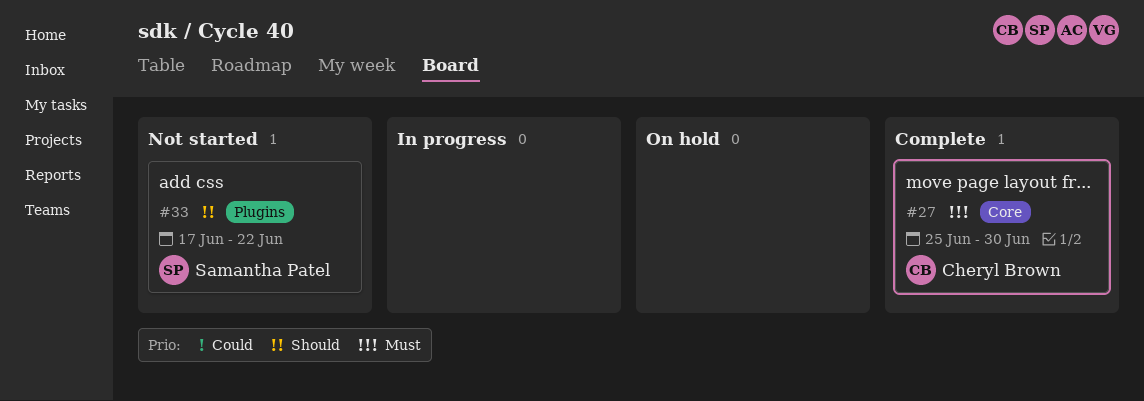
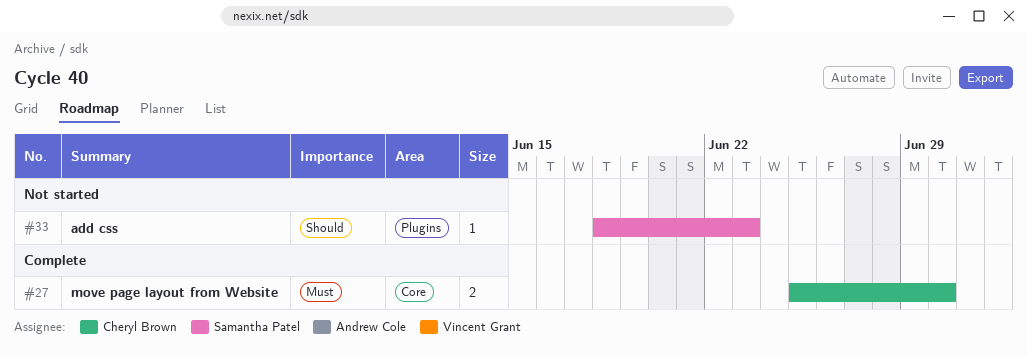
#33, start: Jun 17 -> Jun 18
#33, due: Jun 22 -> Jun 23

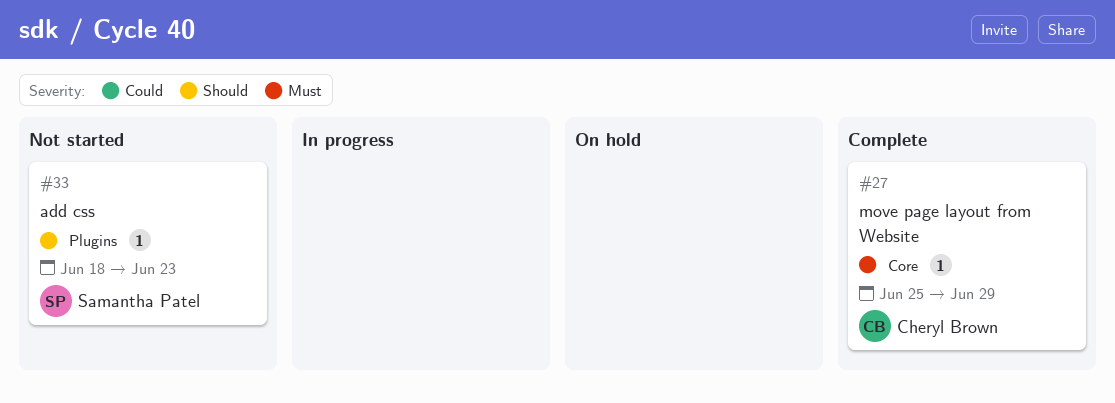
#27, estimate: 2 -> 1
#27, due: Jun 30 -> Jun 29

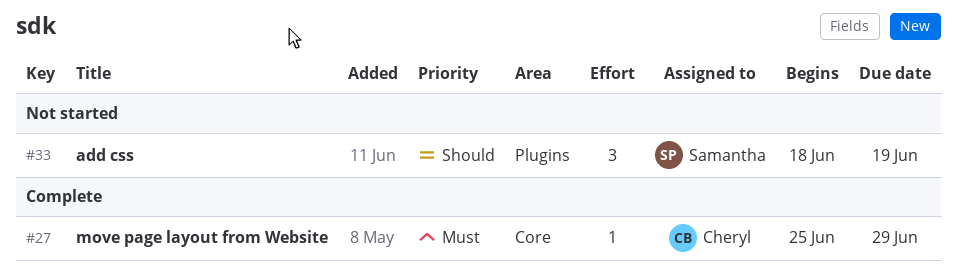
#33, estimate: 1 -> 3
#33, due: Jun 23 -> Jun 19

